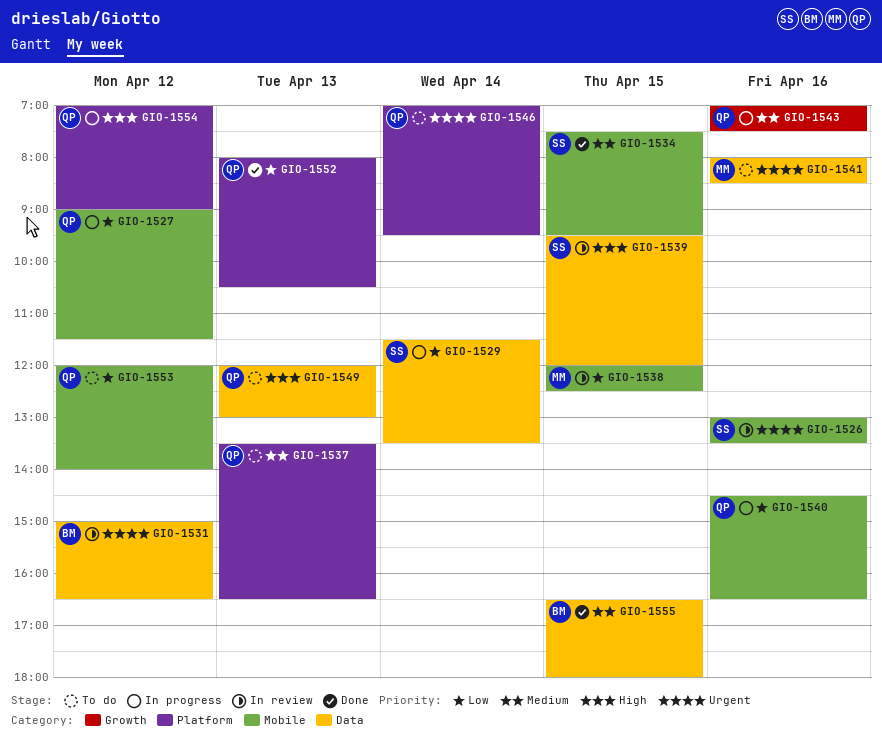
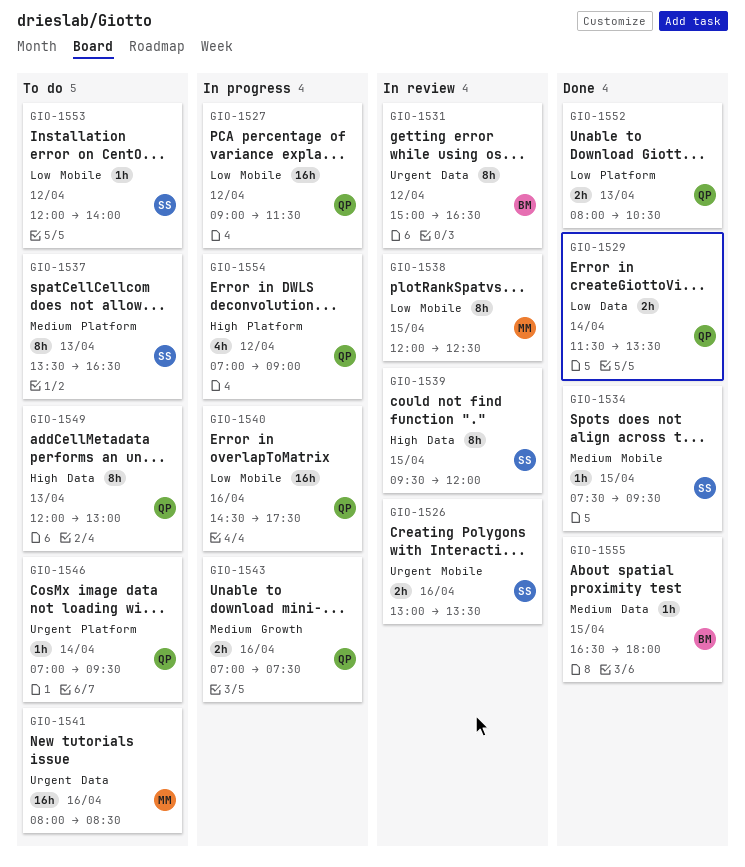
GIO-1529, status: In progress -> Done
GIO-1529, owner: SS -> QP
GIO-1537, owner: QP -> SS
GIO-1540, ends: 16:30 -> 17:30
GIO-1553, owner: QP -> SS

